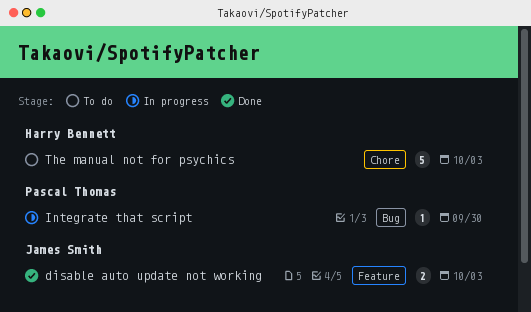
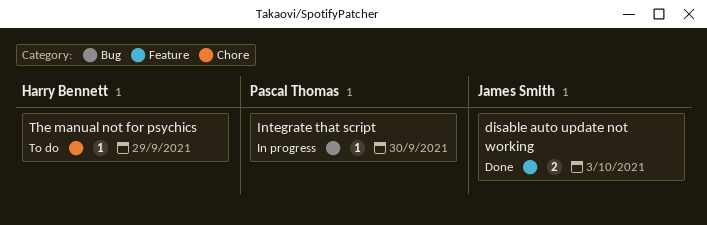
The manual not for psychics, estimate: 5 -> 1
The manual not for psychics, due: Oct 3 -> Sep 29

